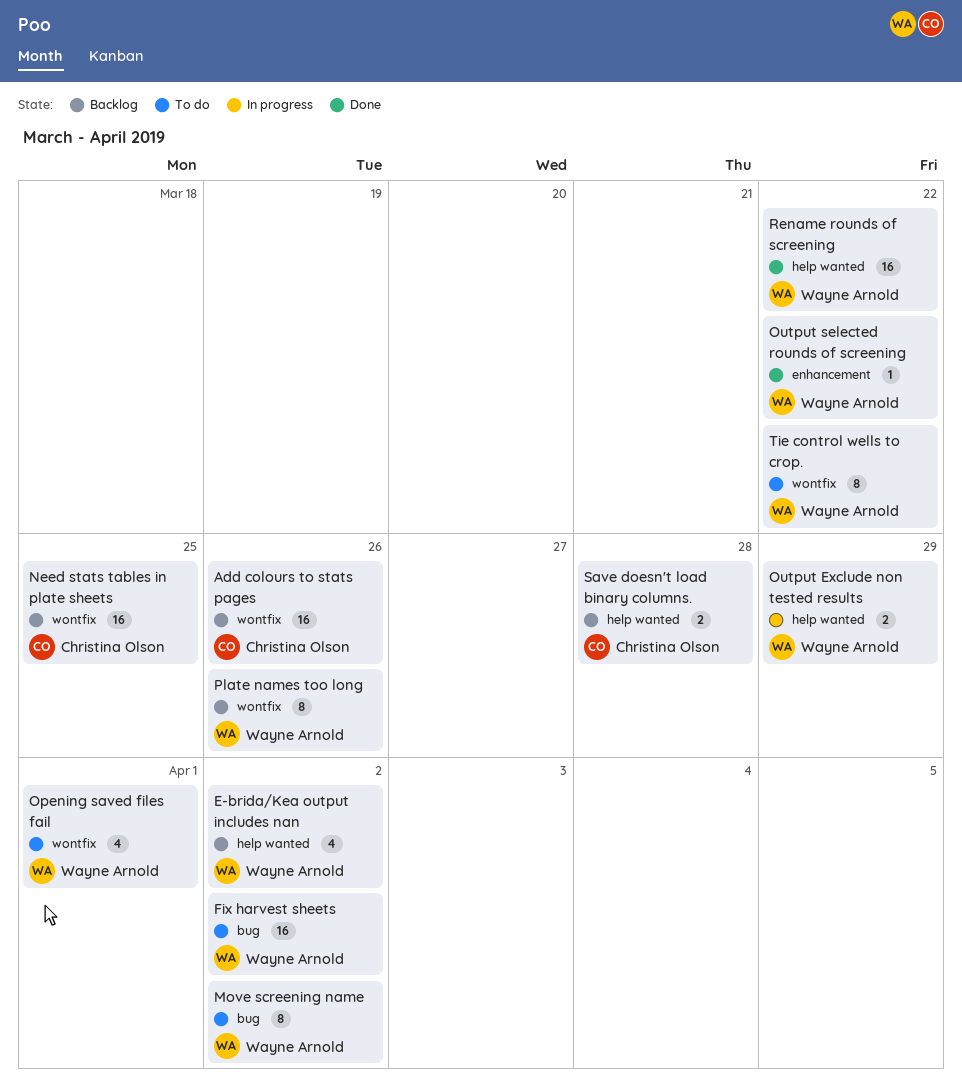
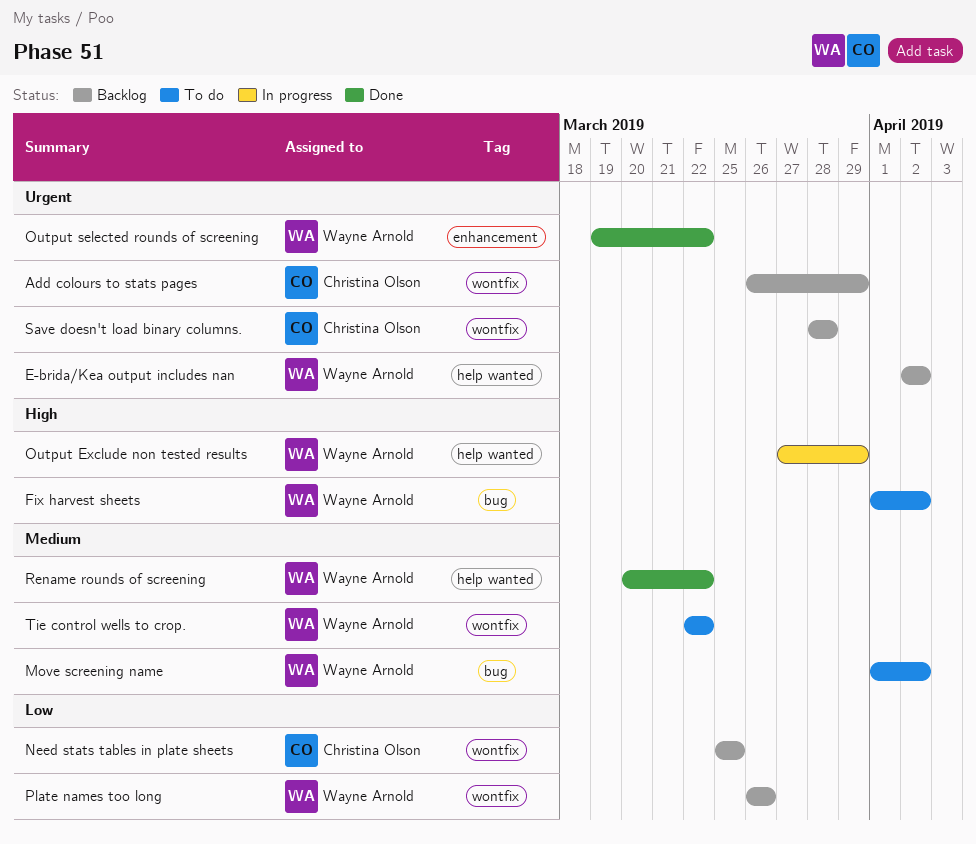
Add colours to stats pages, due: Mar 26 -> Mar 29
Opening saved files fail: present -> none
Save doesn't load binary columns., label: help wanted -> wontfix

